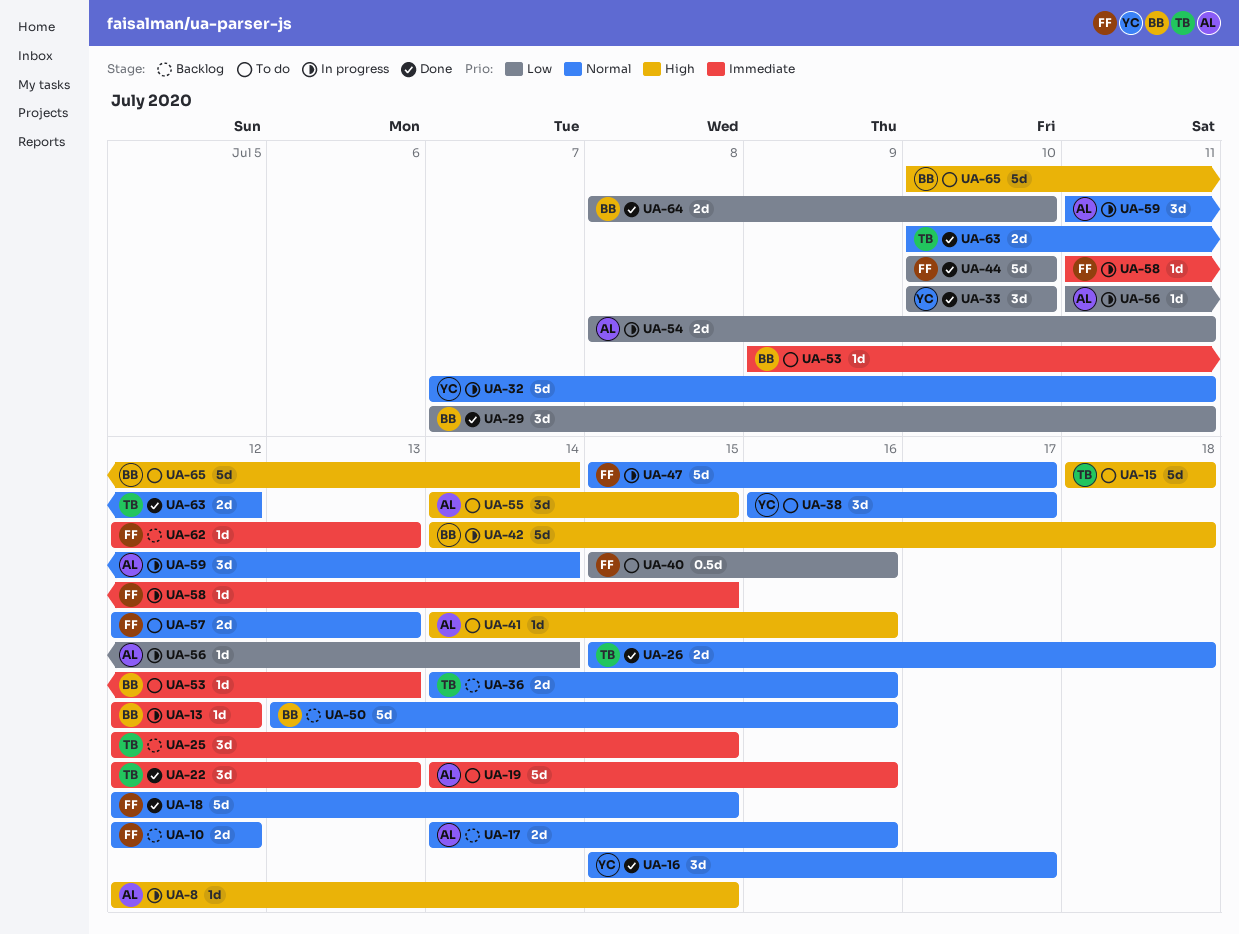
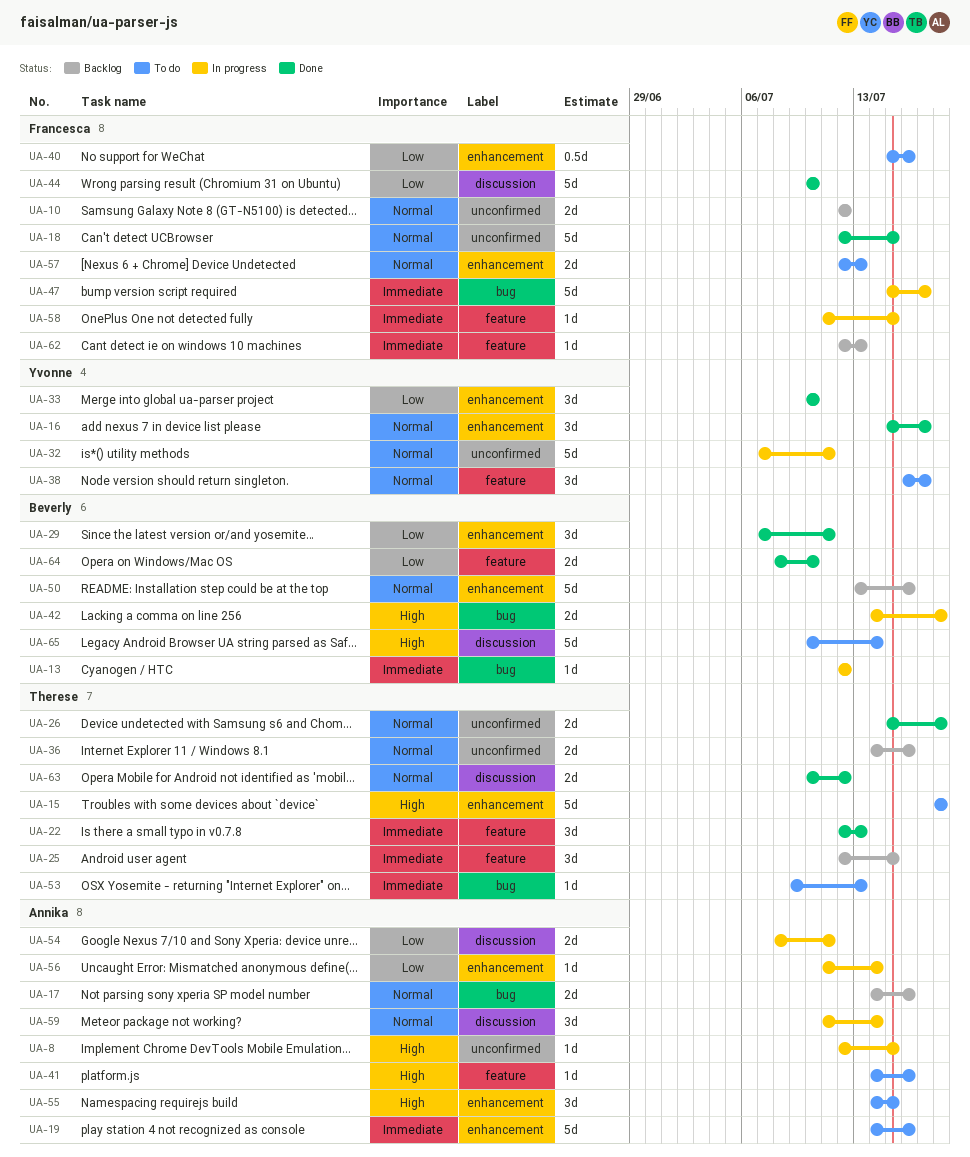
UA-42, estimate: 5d -> 2d
UA-47, priority: Normal -> Immediate
UA-53, owner: Beverly -> Therese

